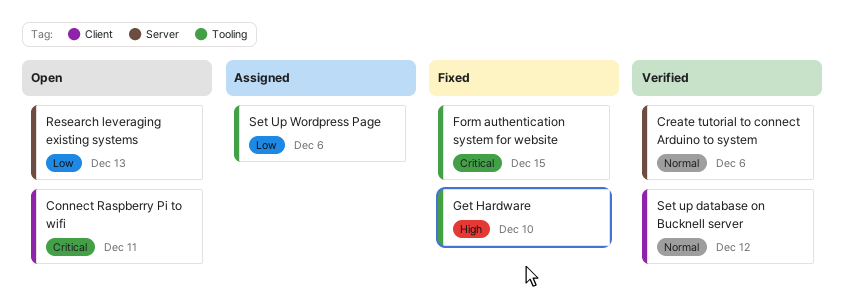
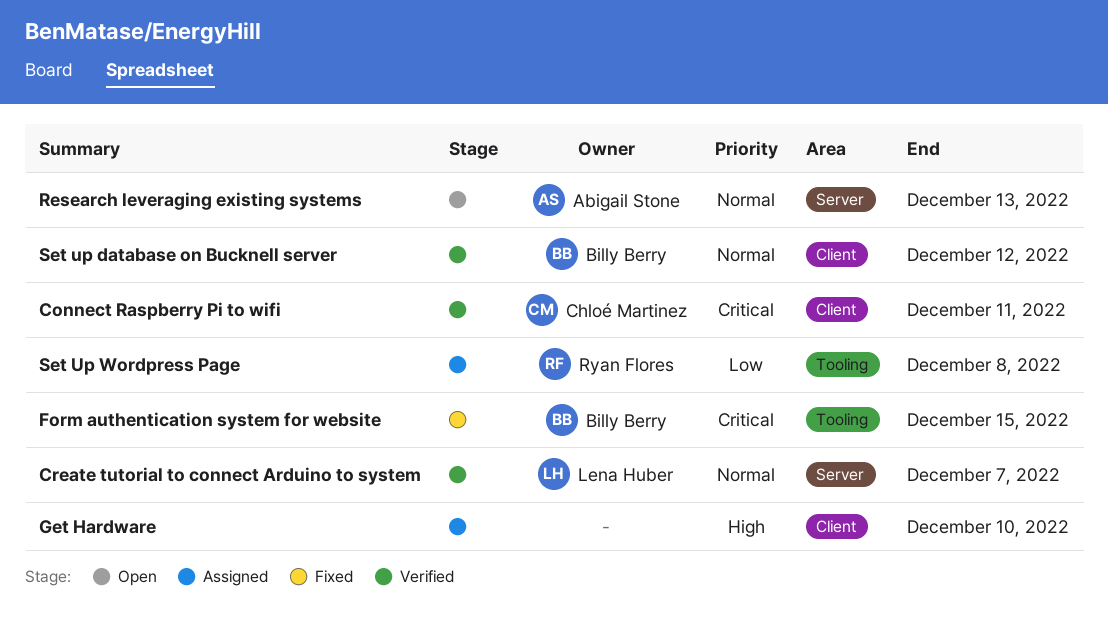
Connect Raspberry Pi to wifi, status: Open -> Verified
Create tutorial to connect Arduino to system, due: Dec 6 -> Dec 7
Get Hardware, status: Fixed -> Assigned
Get Hardware, label: Tooling -> Client
Research leveraging existing systems, priority: Low -> Normal
Set Up Wordpress Page, due: Dec 6 -> Dec 8

